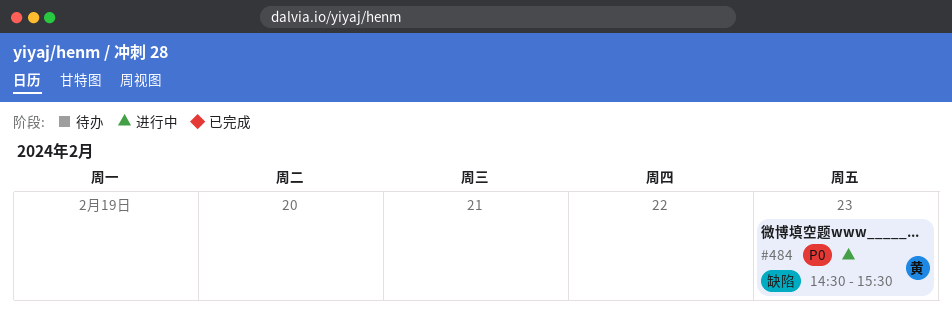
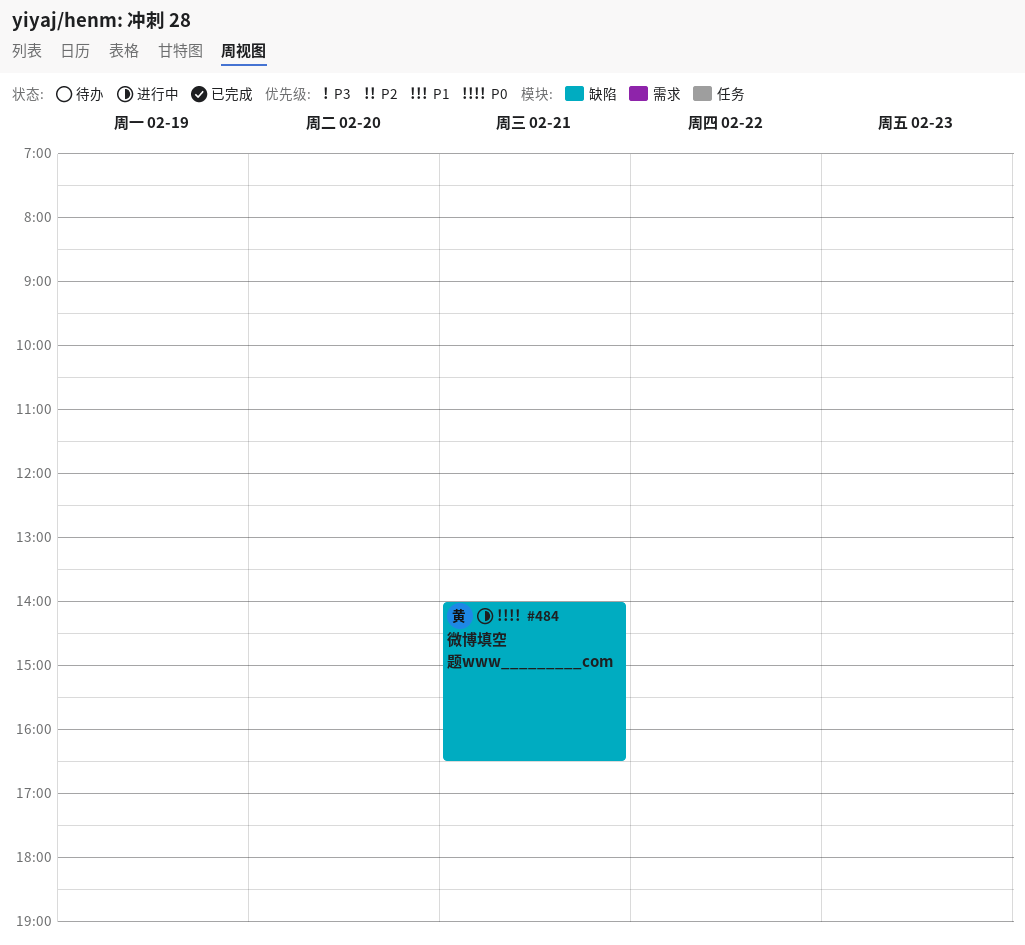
#484, day: Feb 23 -> Feb 21
#484, begins: 14:30 -> 14:00
#484, ends: 15:30 -> 16:30

